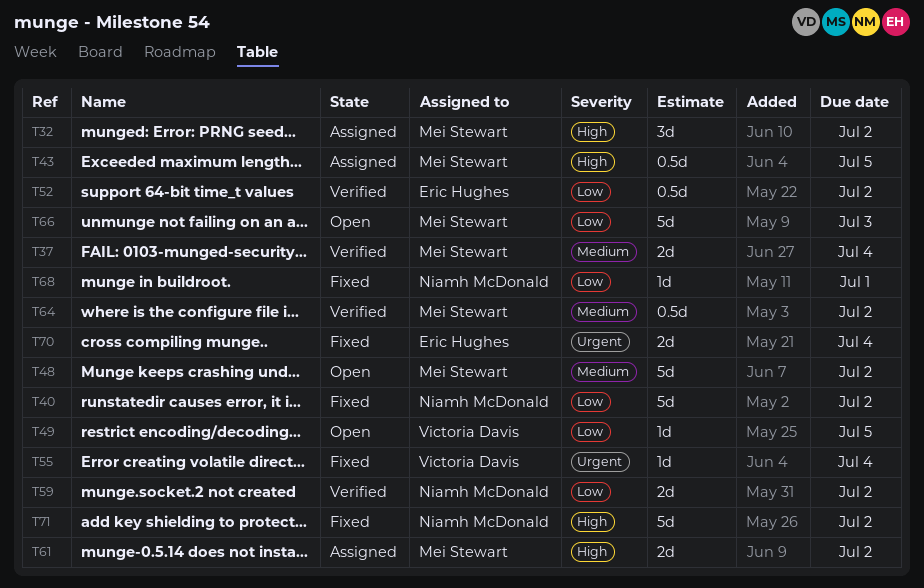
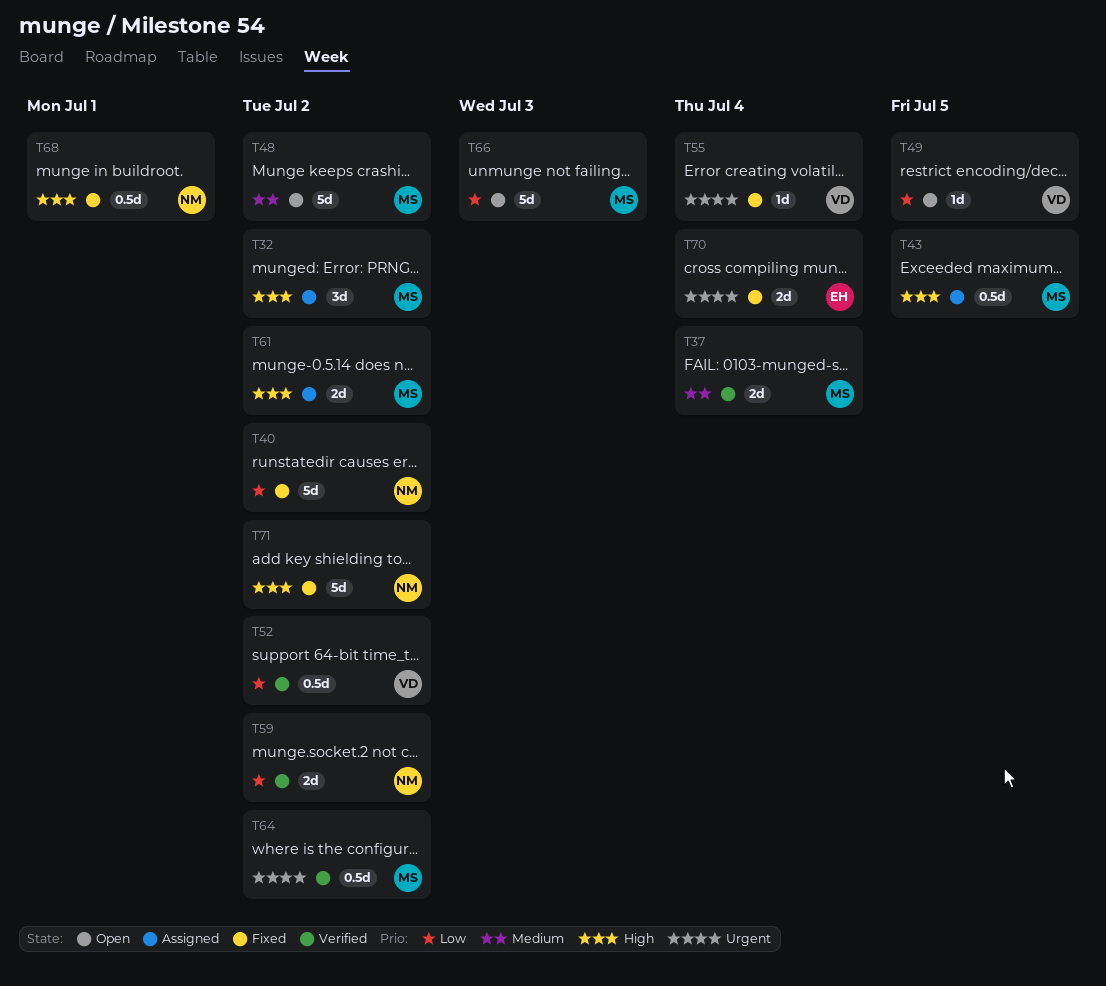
T52, owner: Eric Hughes -> Victoria Davis
T64, priority: Medium -> Urgent
T68, priority: Low -> High
T68, estimate: 1d -> 0.5d

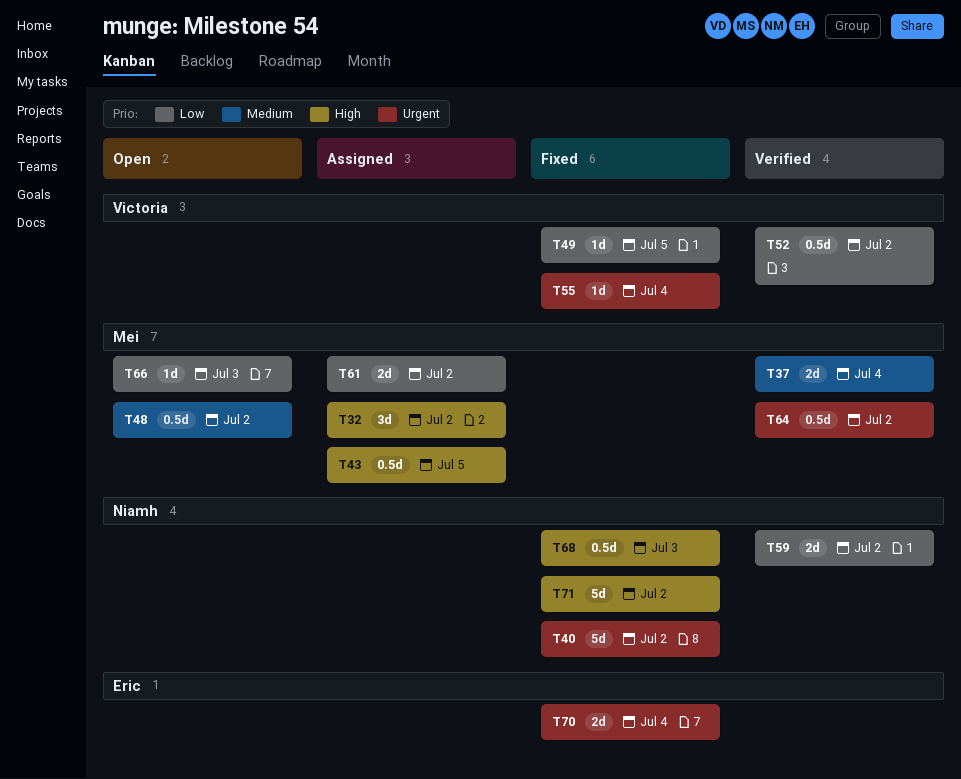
T40, priority: Low -> Urgent
T48, estimate: 5d -> 0.5d
T49, status: Open -> Fixed
T61, priority: High -> Low
T66, estimate: 5d -> 1d
T68, due: Jul 1 -> Jul 3

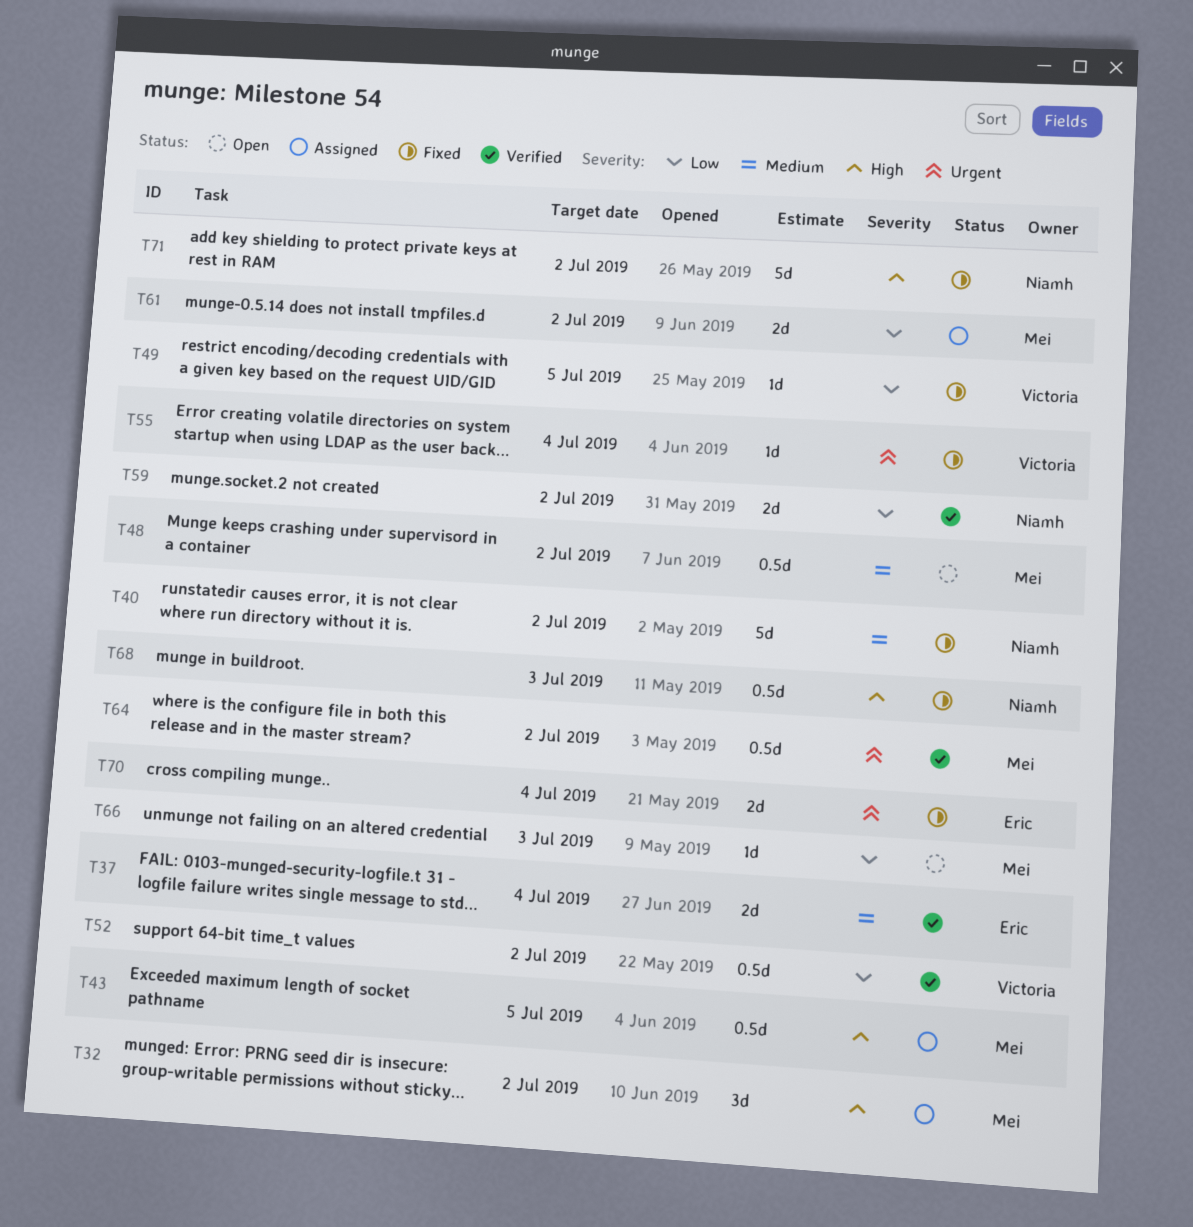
T37, owner: Mei -> Eric
T40, priority: Urgent -> Medium

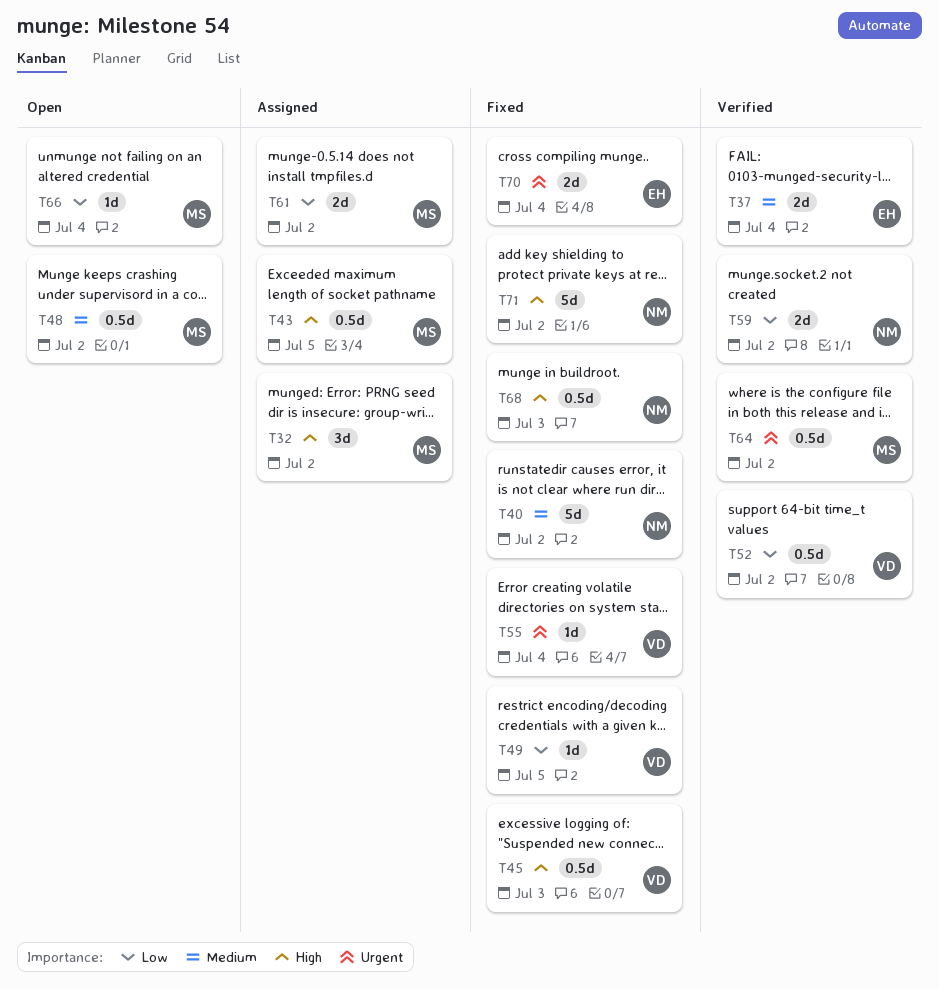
T45: none -> present
T66, due: Jul 3 -> Jul 4

